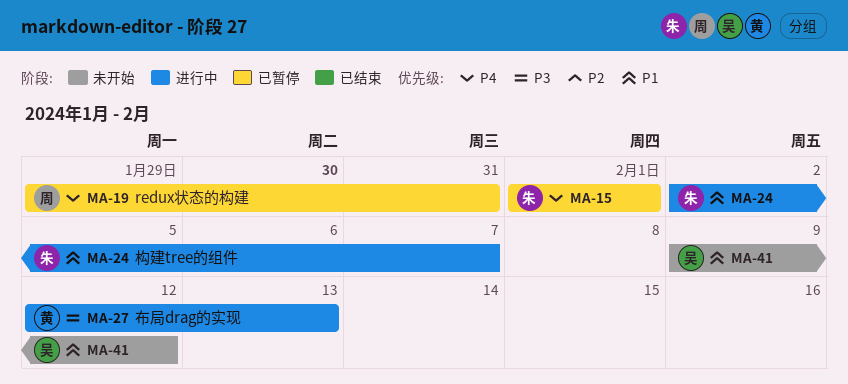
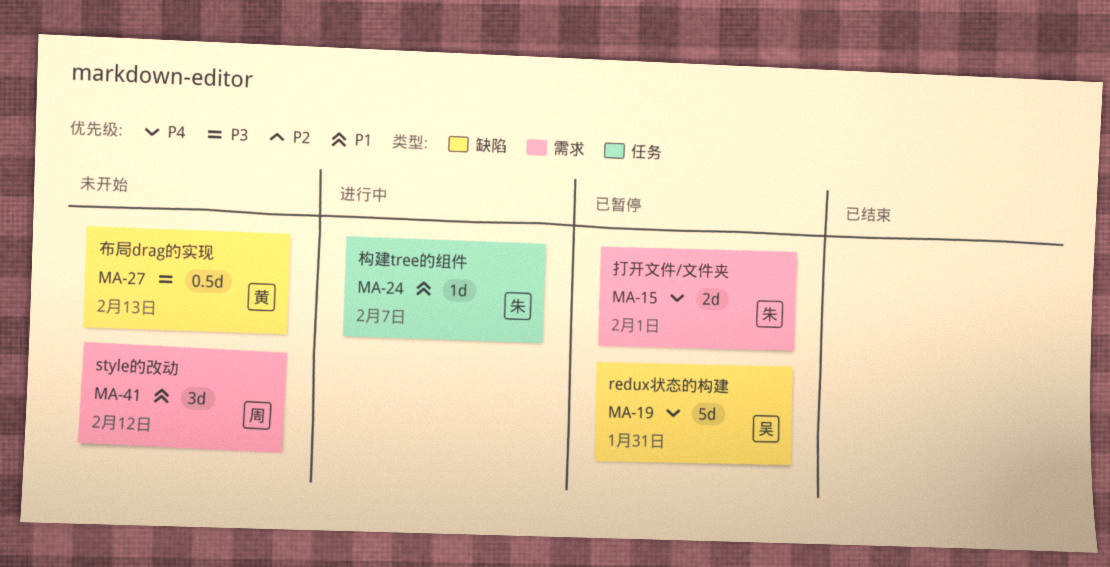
MA-19, owner: 周 -> 吴
MA-27, status: 进行中 -> 未开始
MA-41, owner: 吴 -> 周

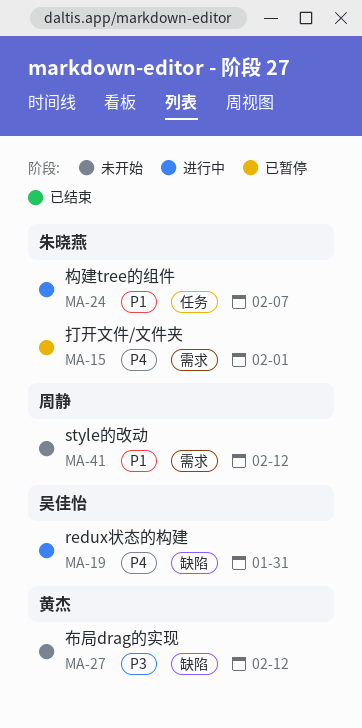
MA-19, status: 已暂停 -> 进行中
MA-27, due: Feb 13 -> Feb 12

